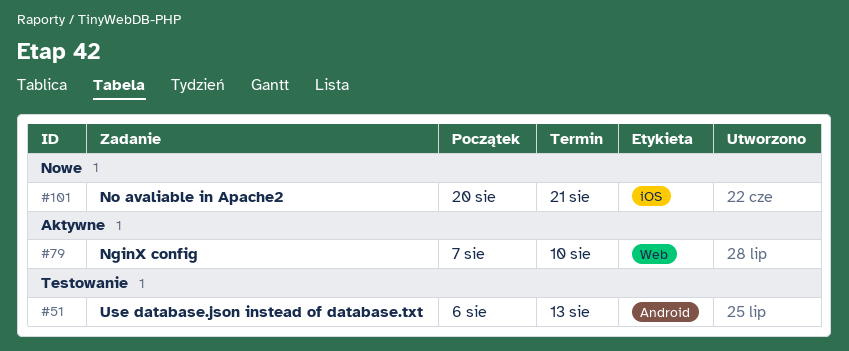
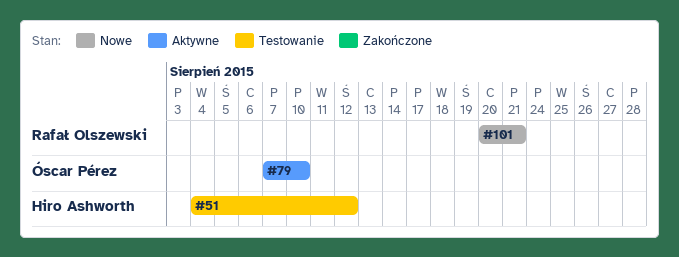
#51, start: Aug 6 -> Aug 4
#51, due: Aug 13 -> Aug 12

